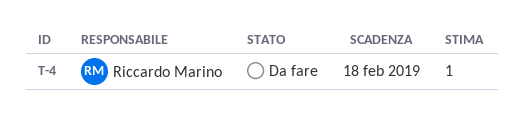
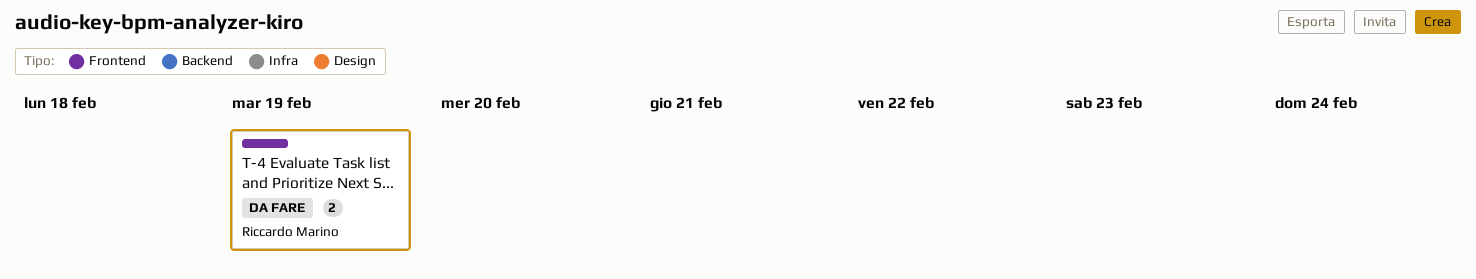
T-4, estimate: 1 -> 2
T-4, due: Feb 18 -> Feb 19

